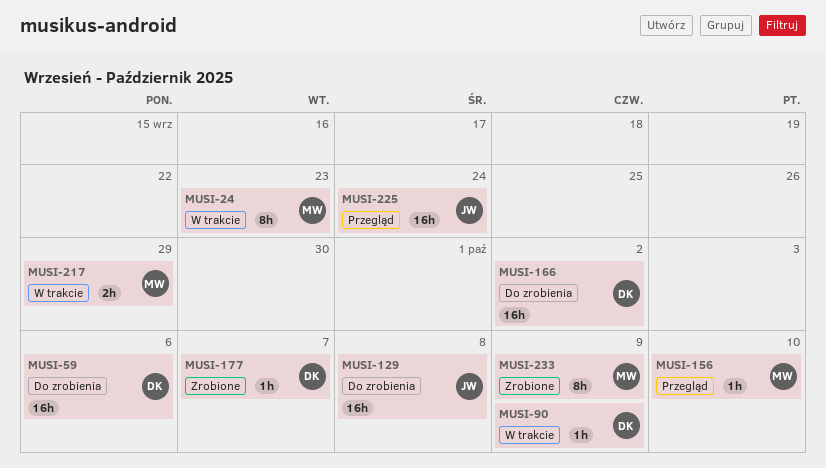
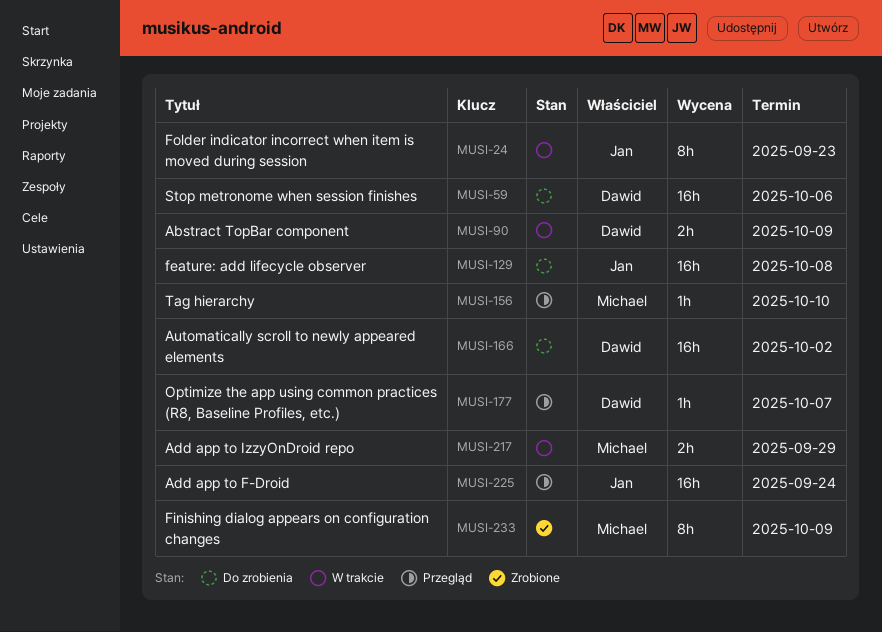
MUSI-24, owner: Michael -> Jan
MUSI-90, estimate: 1h -> 2h
MUSI-177, status: Zrobione -> Przegląd

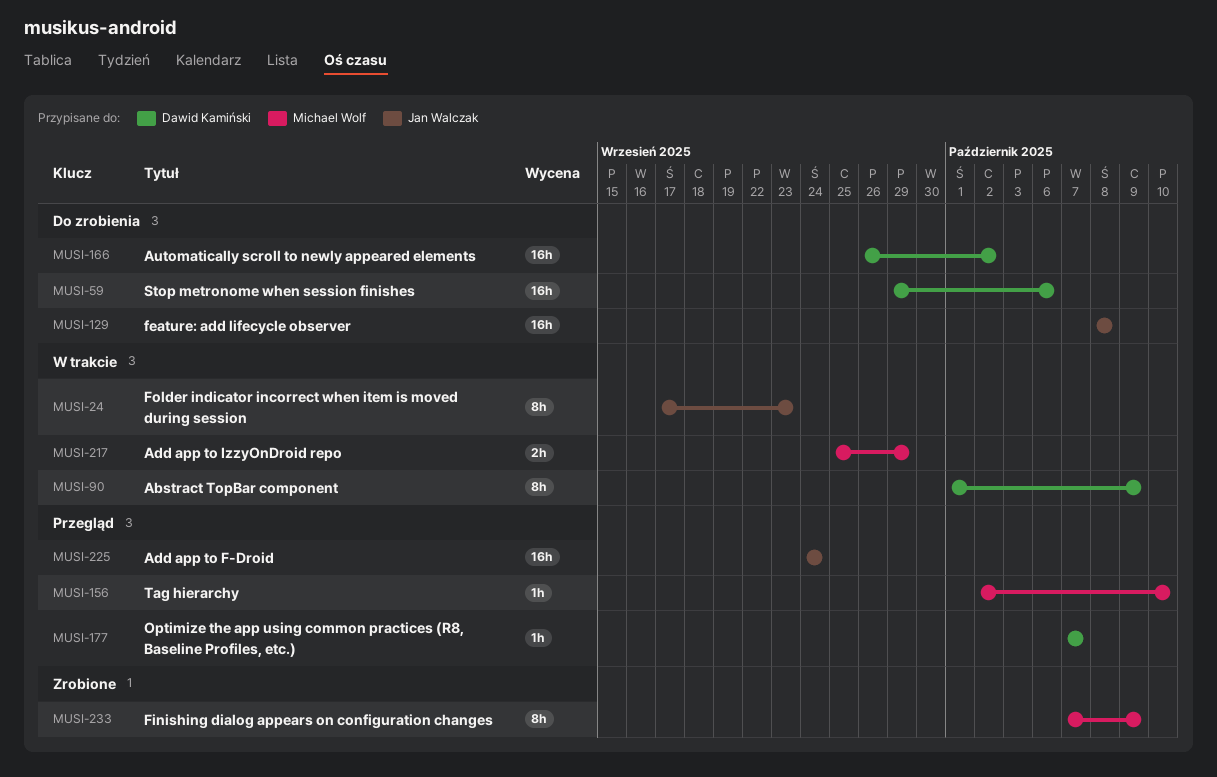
MUSI-90, estimate: 2h -> 8h

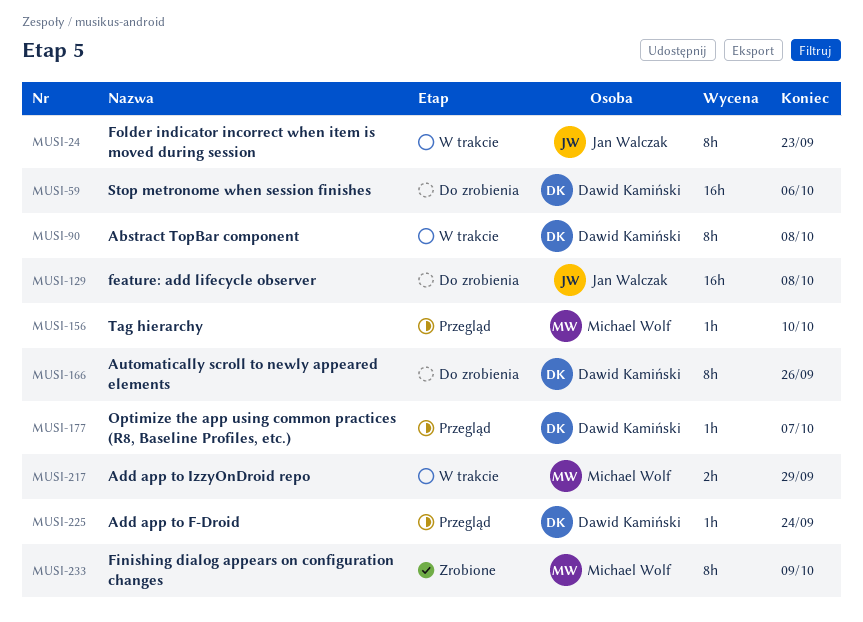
MUSI-90, due: Oct 9 -> Oct 8
MUSI-166, estimate: 16h -> 8h
MUSI-166, due: Oct 2 -> Sep 26
MUSI-225, owner: Jan Walczak -> Dawid Kamiński
MUSI-225, estimate: 16h -> 1h

